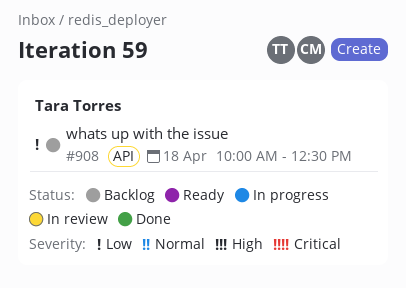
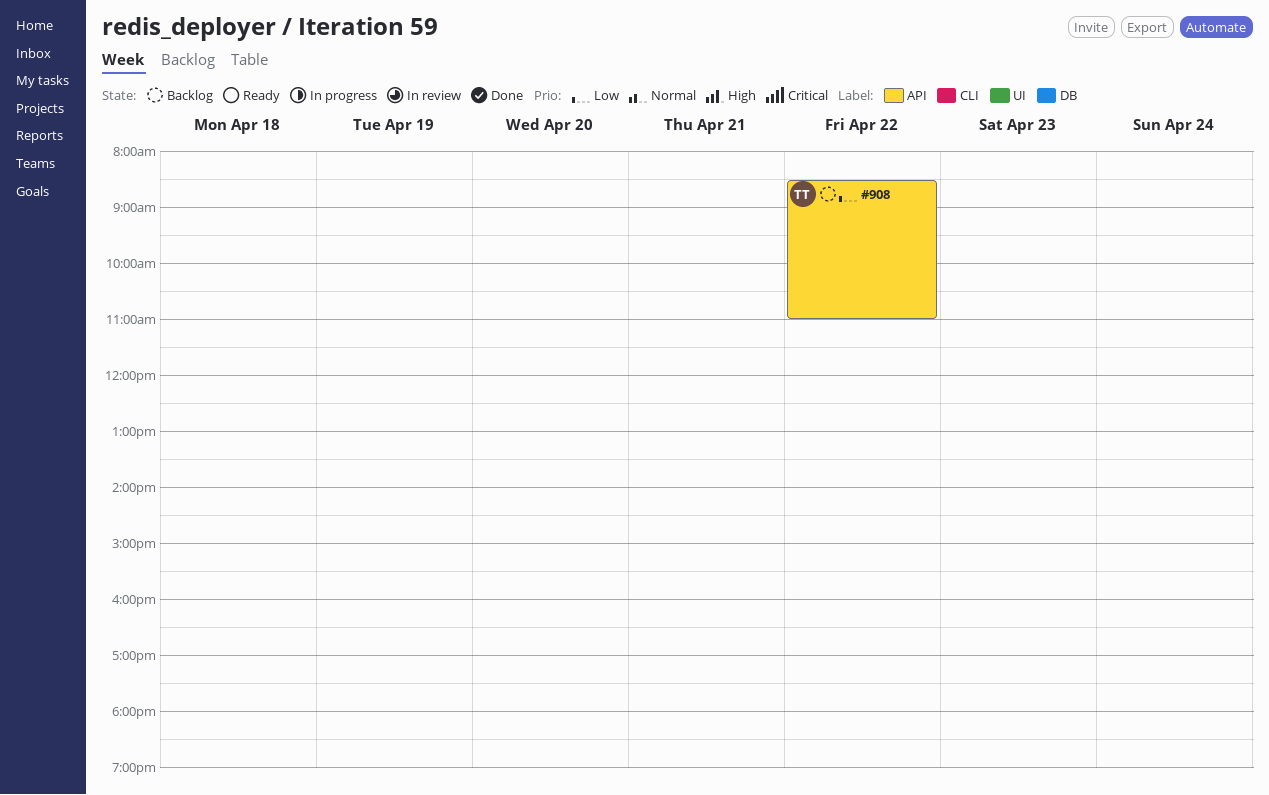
#908, day: Apr 18 -> Apr 22
#908, begins: 10:00 -> 08:30
#908, ends: 12:30 -> 11:00

